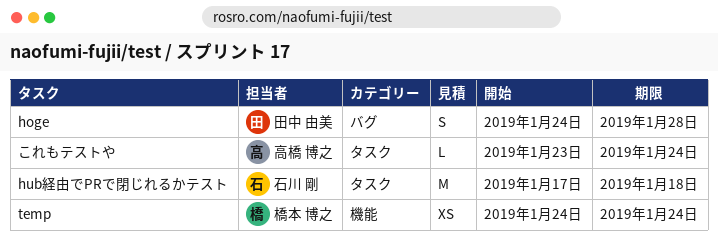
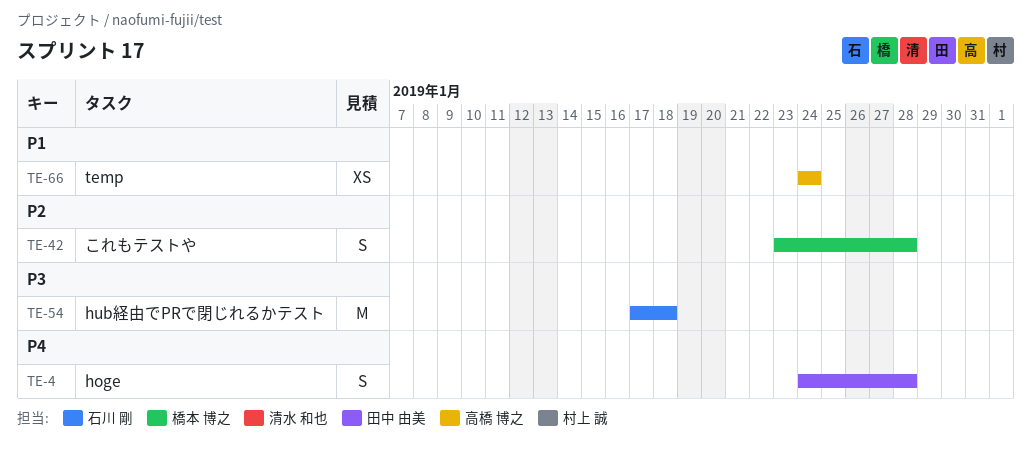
temp, owner: 橋本 博之 -> 高橋 博之
これもテストや, owner: 高橋 博之 -> 橋本 博之
これもテストや, estimate: L -> S
これもテストや, due: Jan 24 -> Jan 28

